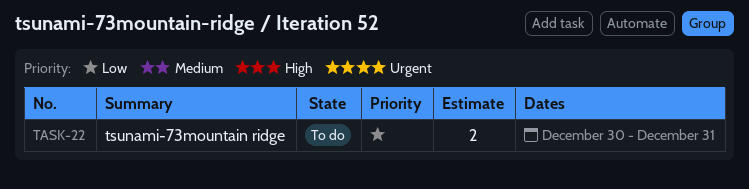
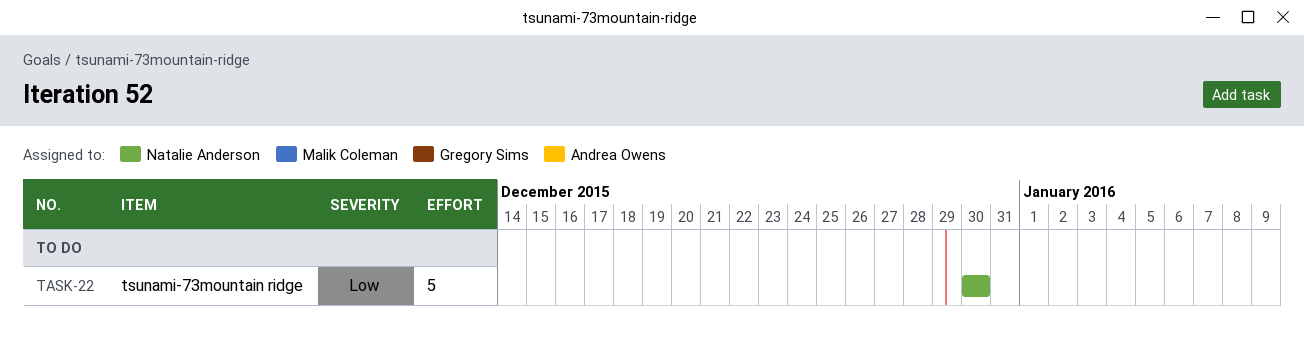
TASK-22, estimate: 2 -> 5
TASK-22, due: Dec 31 -> Dec 30

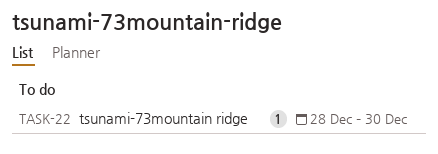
TASK-22, estimate: 5 -> 1
TASK-22, start: Dec 30 -> Dec 28

